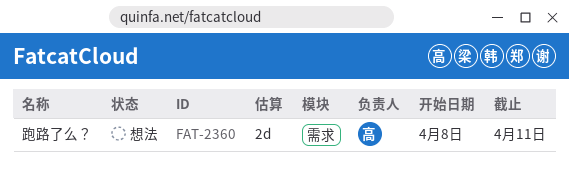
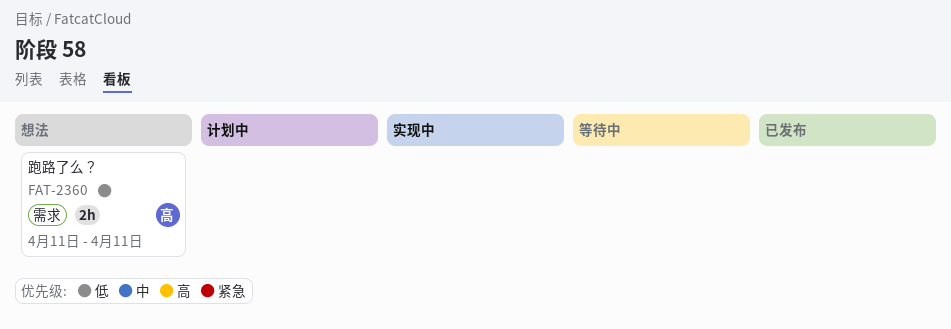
FAT-2360, estimate: 2d -> 2h
FAT-2360, start: Apr 8 -> Apr 11

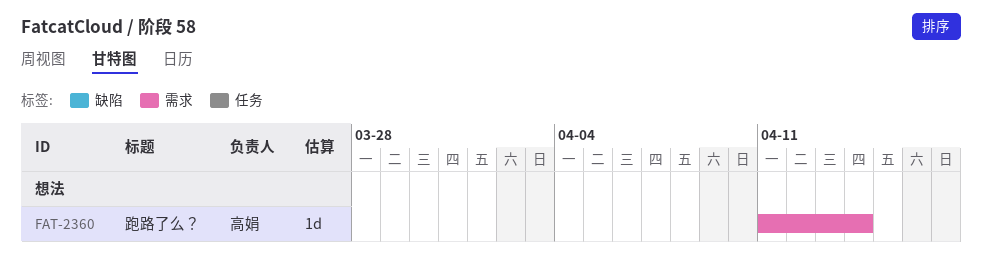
FAT-2360, estimate: 2h -> 1d
FAT-2360, due: Apr 11 -> Apr 14

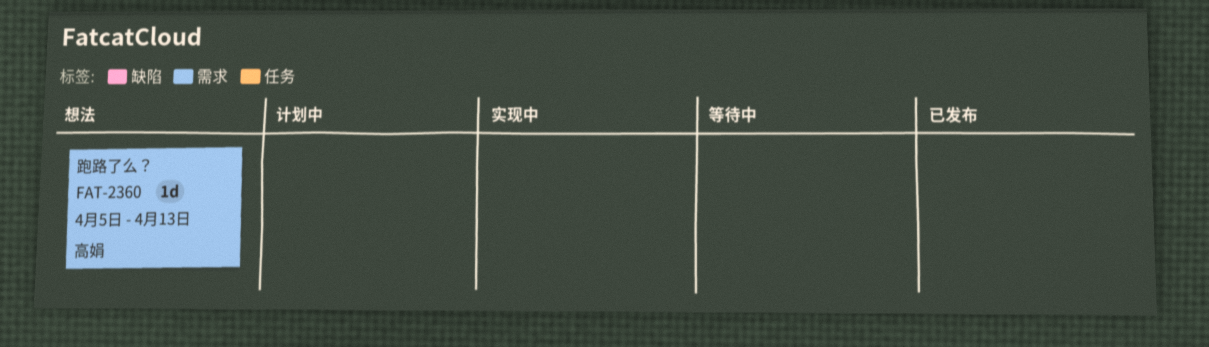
FAT-2360, start: Apr 11 -> Apr 5
FAT-2360, due: Apr 14 -> Apr 13

